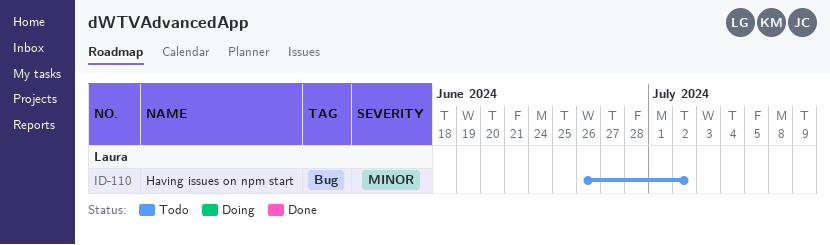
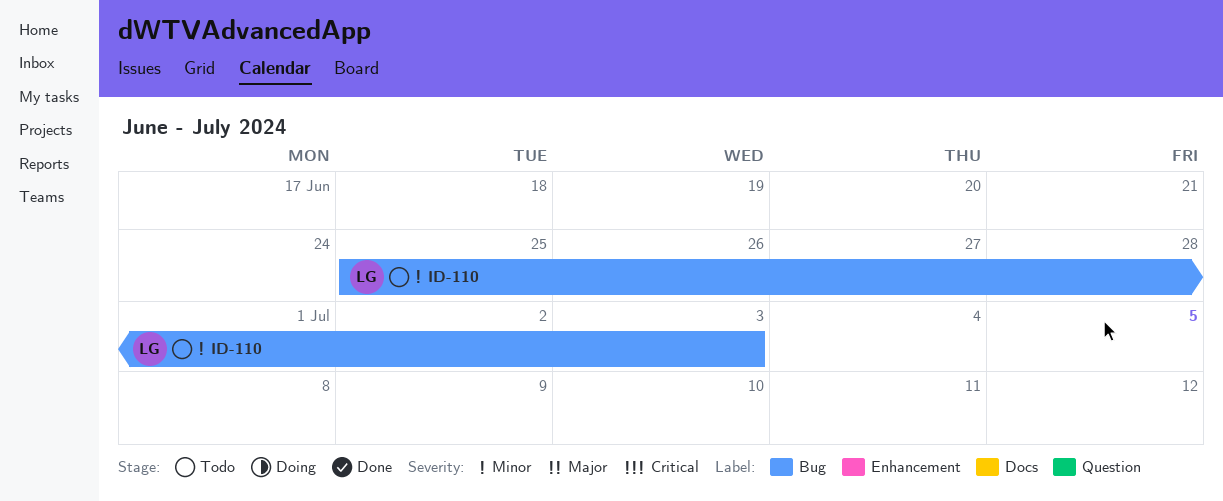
ID-110, start: Jun 26 -> Jun 25
ID-110, due: Jul 2 -> Jul 3

